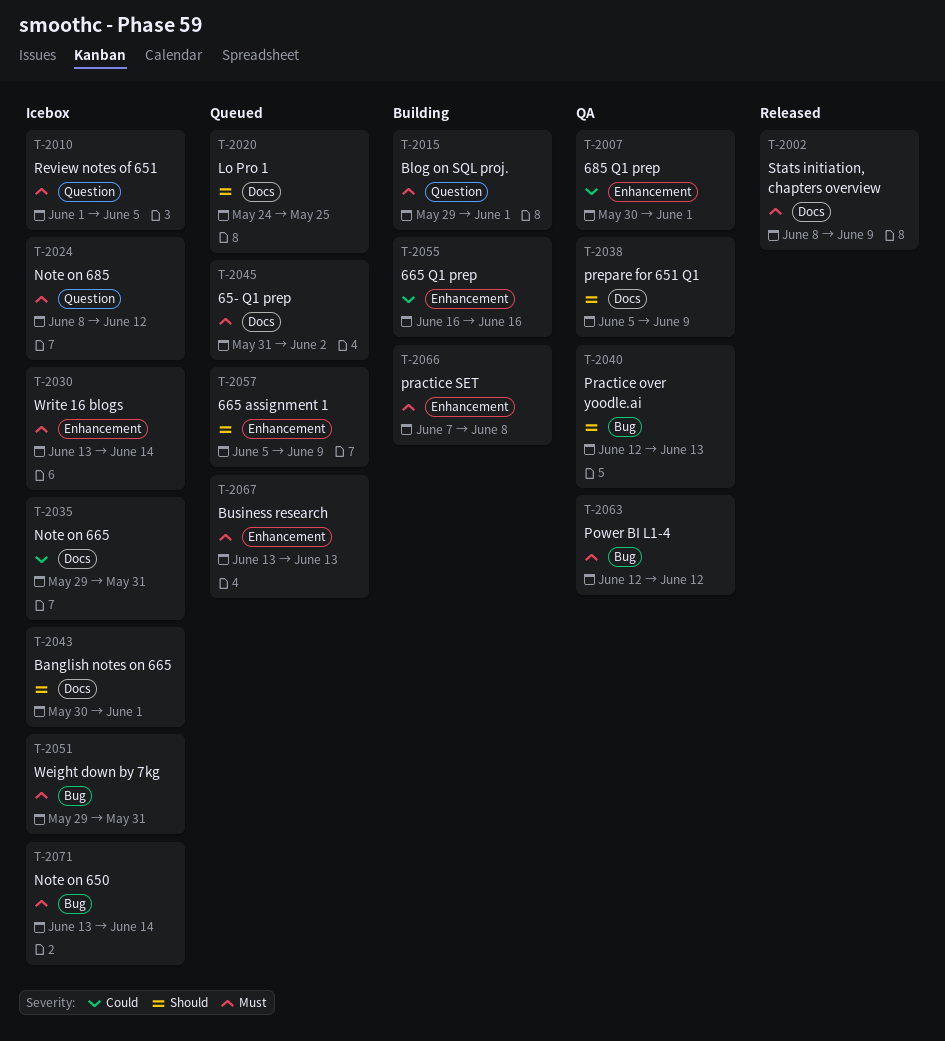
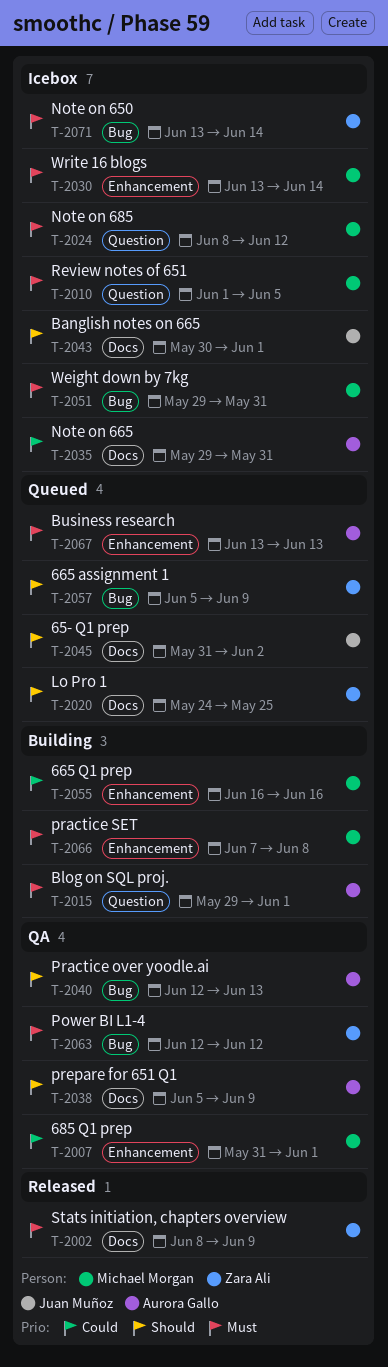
T-2007, start: May 30 -> May 31
T-2045, priority: Must -> Should
T-2057, label: Enhancement -> Bug

